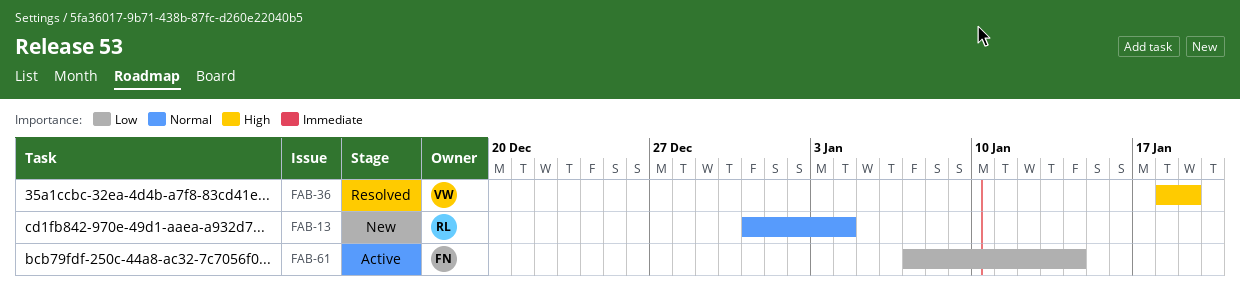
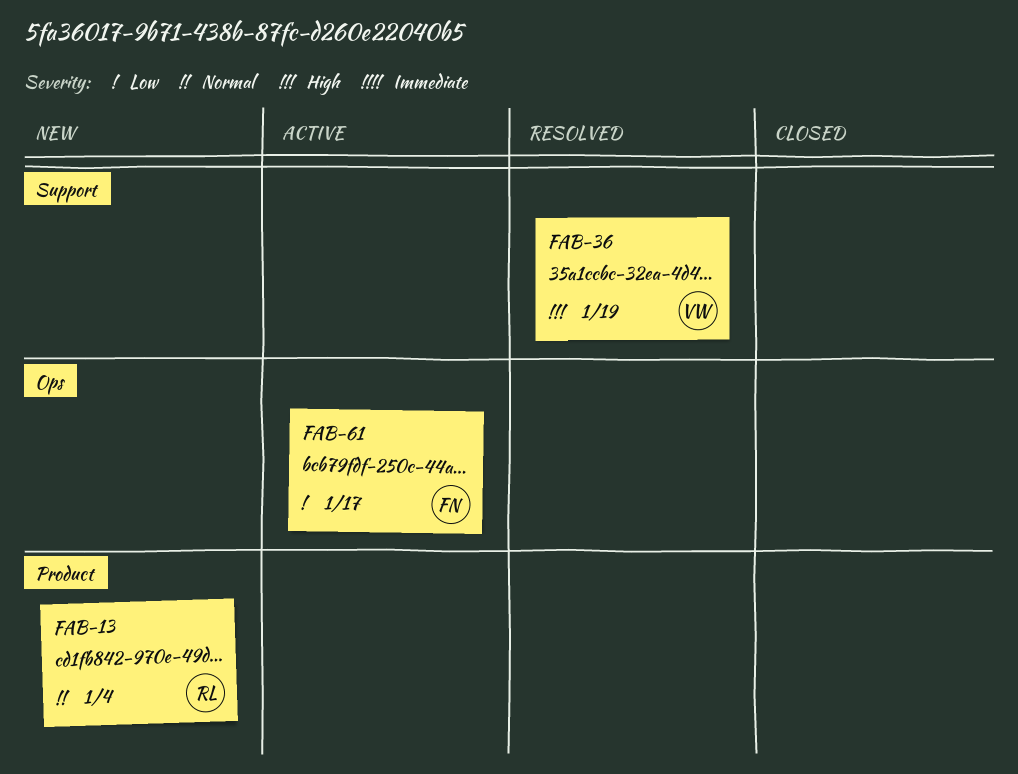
FAB-61, due: Jan 14 -> Jan 17

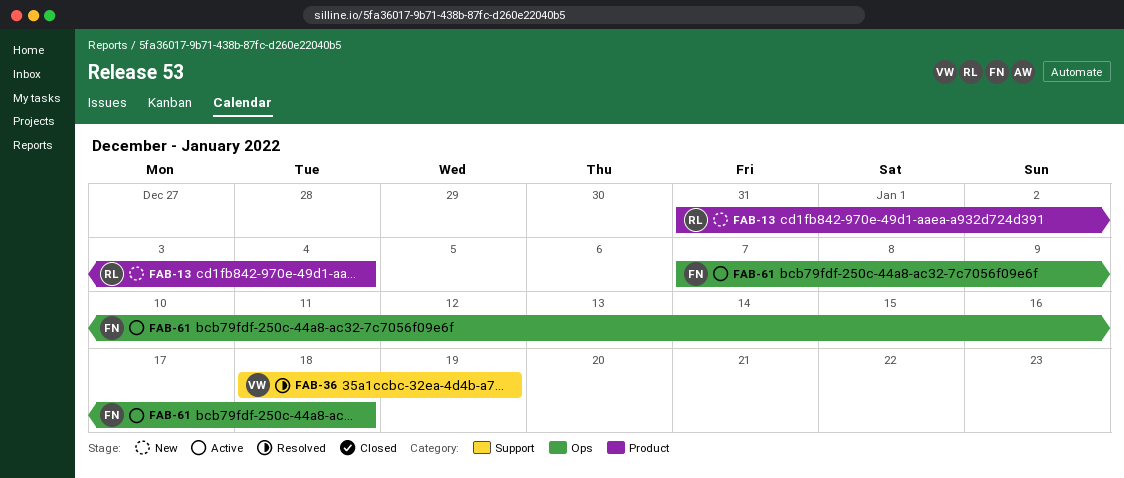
FAB-61, due: Jan 17 -> Jan 18

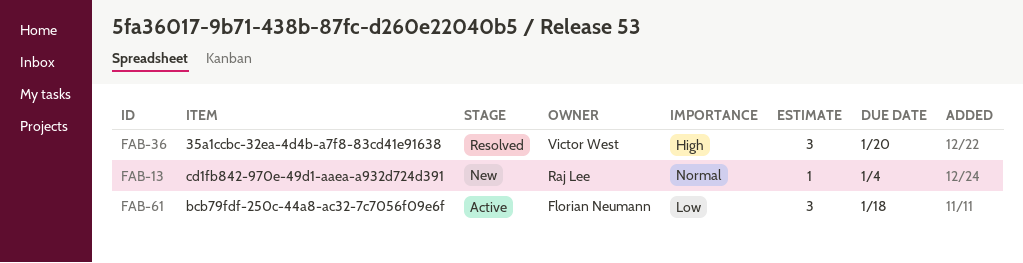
FAB-36, due: Jan 19 -> Jan 20

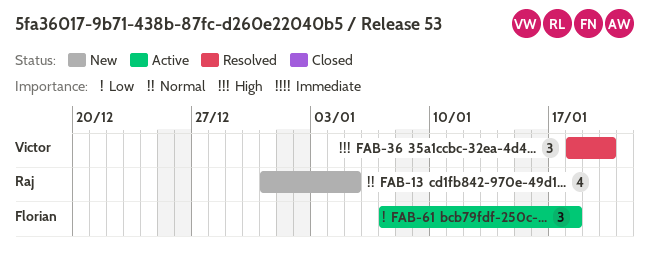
FAB-13, estimate: 1 -> 4
FAB-13, due: Jan 4 -> Jan 5

